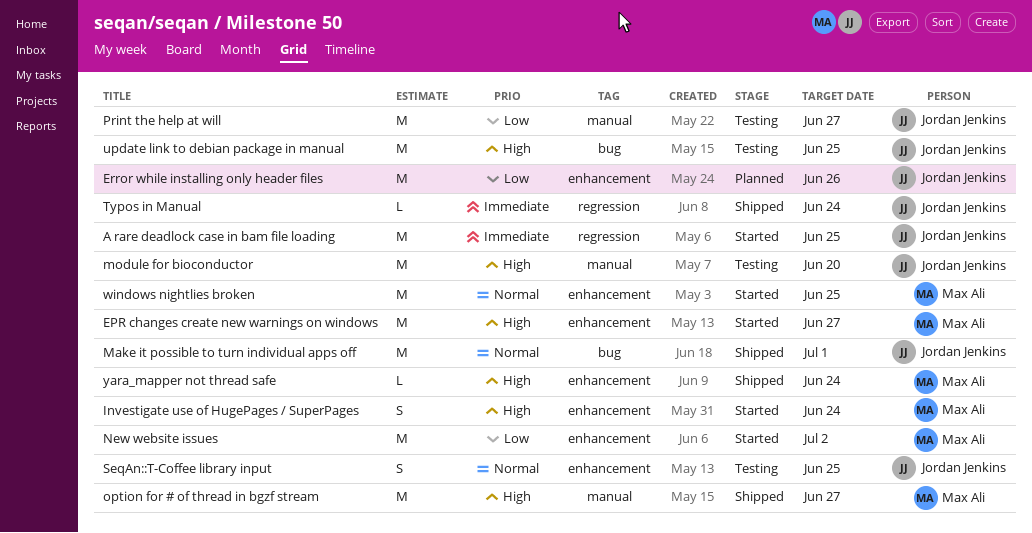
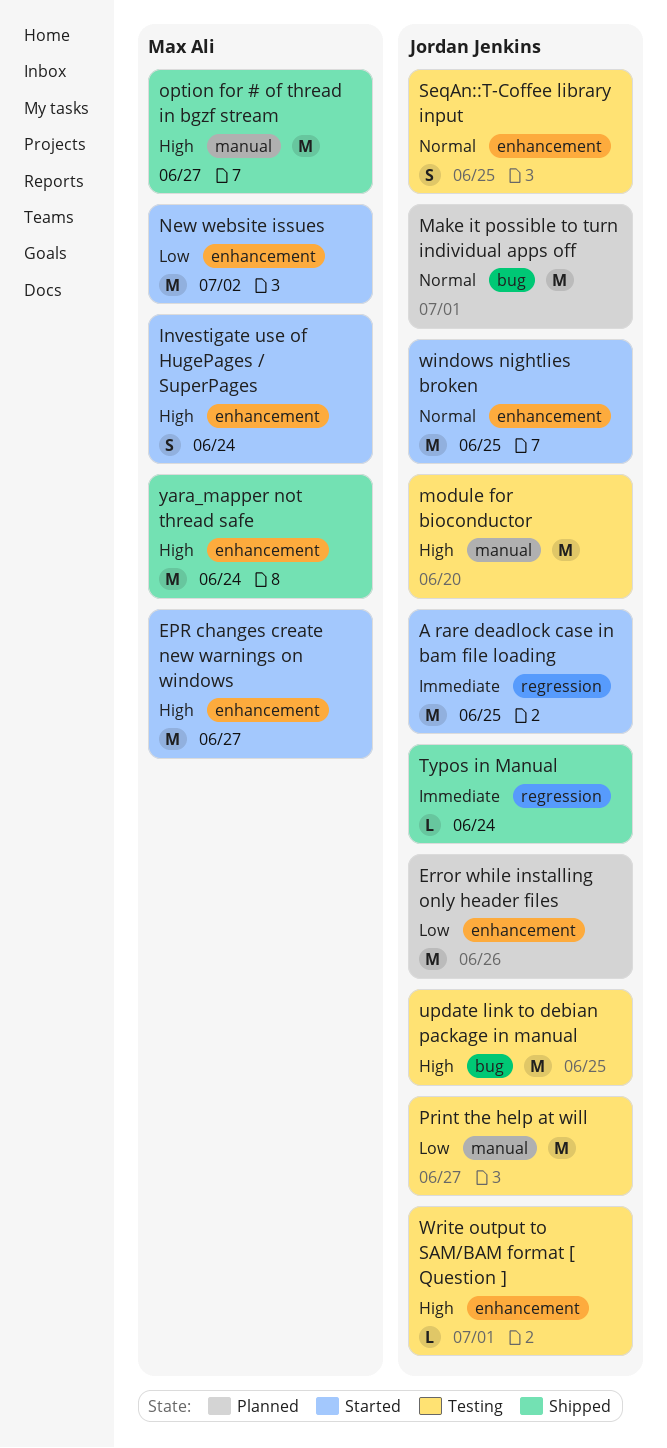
Make it possible to turn individual apps off, status: Shipped -> Planned
windows nightlies broken, owner: Max Ali -> Jordan Jenkins
Write output to SAM/BAM format [ Question ]: none -> present
yara_mapper not thread safe, estimate: L -> M

